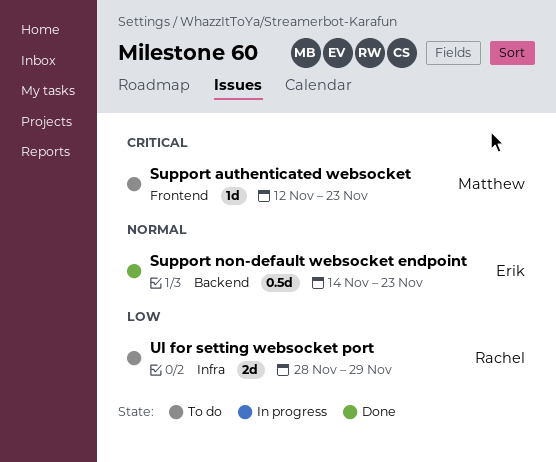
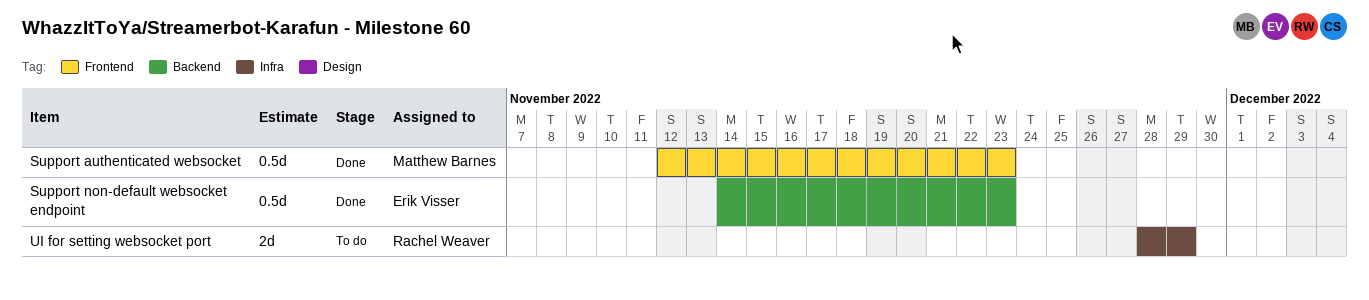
Support authenticated websocket, status: To do -> Done
Support authenticated websocket, estimate: 1d -> 0.5d

